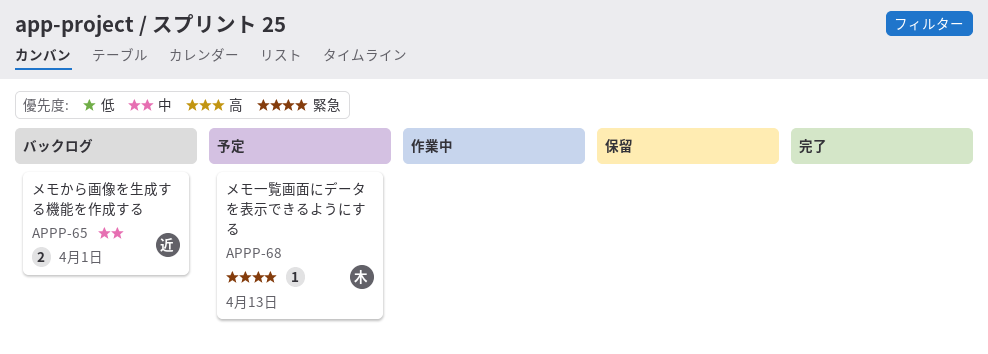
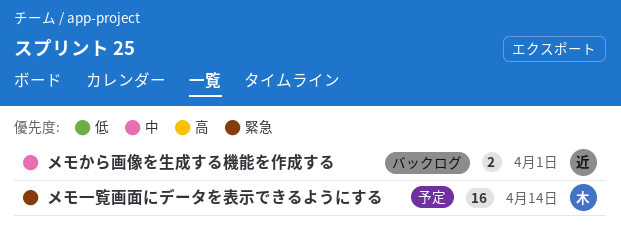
メモ一覧画面にデータを表示できるようにする, estimate: 1 -> 16
メモ一覧画面にデータを表示できるようにする, due: Apr 13 -> Apr 14

